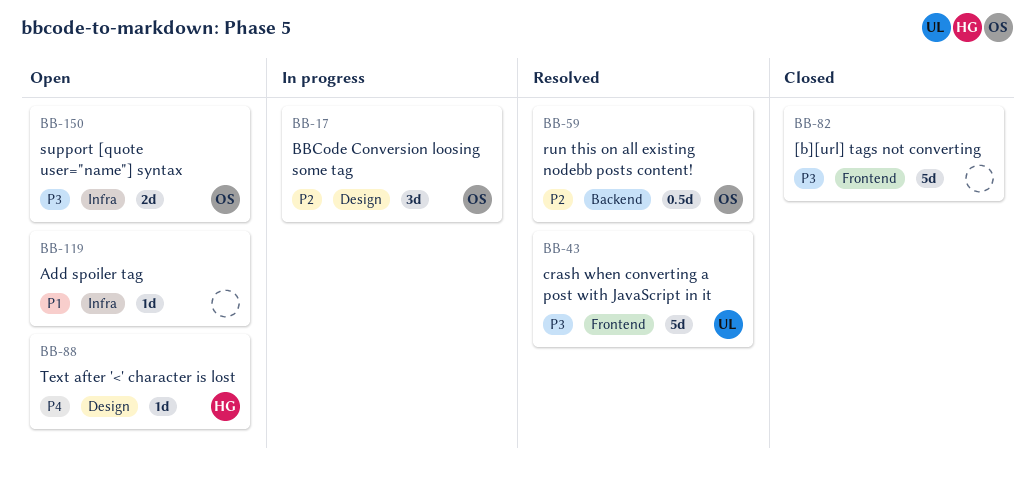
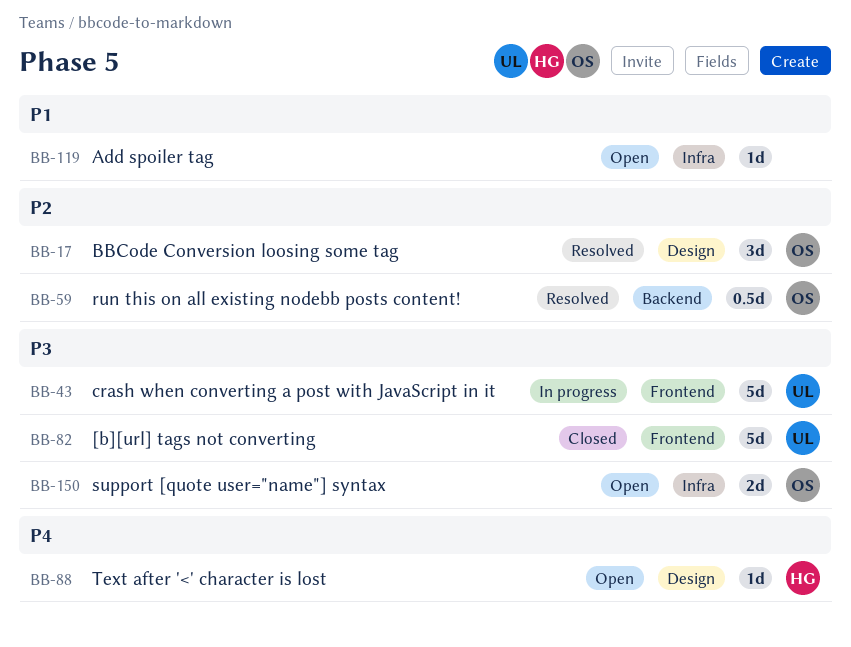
BB-17, status: In progress -> Resolved
BB-43, status: Resolved -> In progress
BB-82, owner: none -> UL

